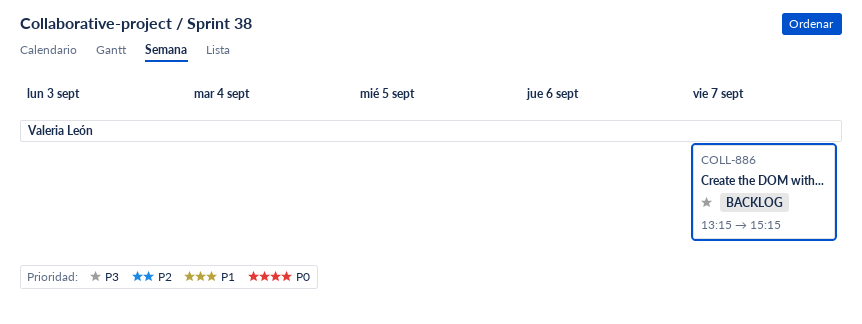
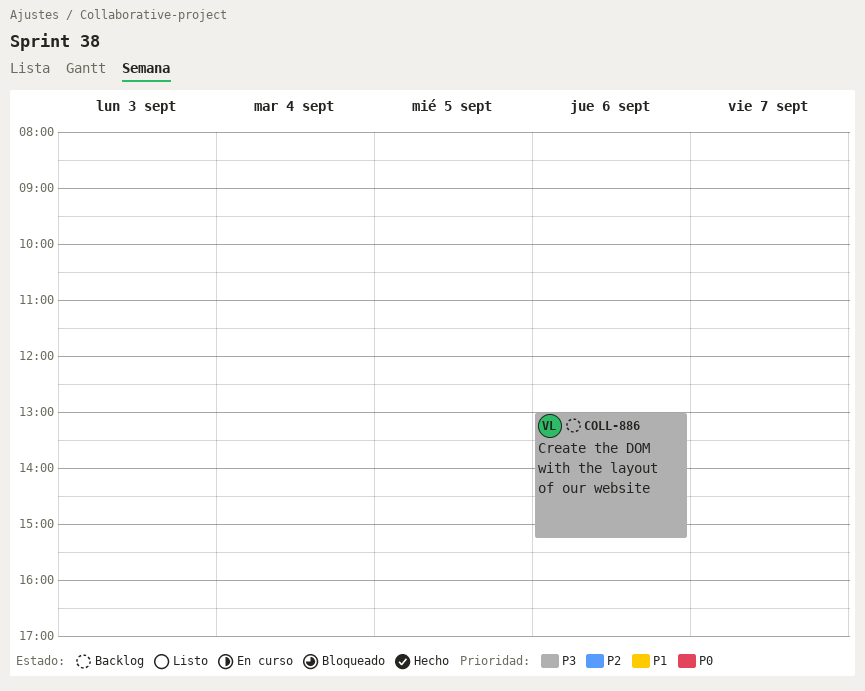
COLL-886, day: Sep 7 -> Sep 6
COLL-886, begins: 13:15 -> 13:00

